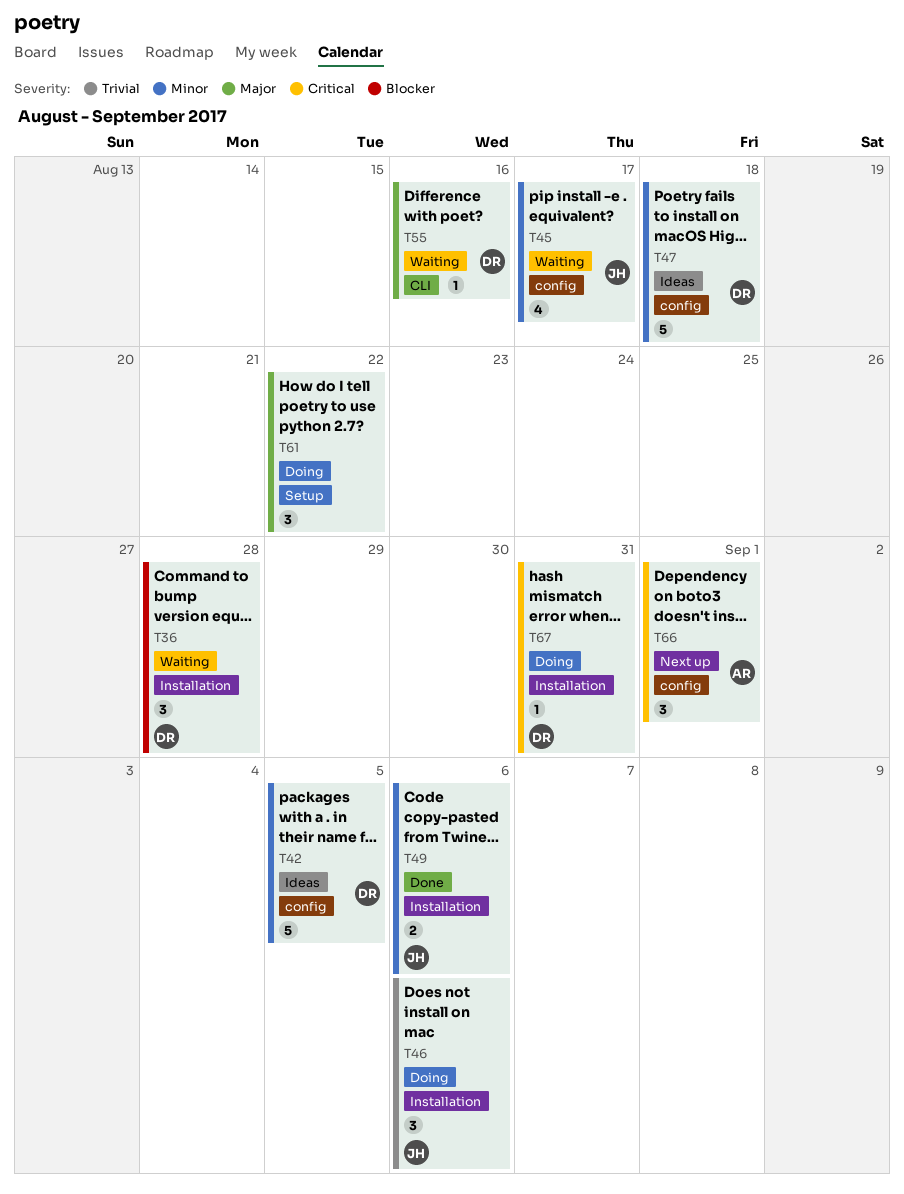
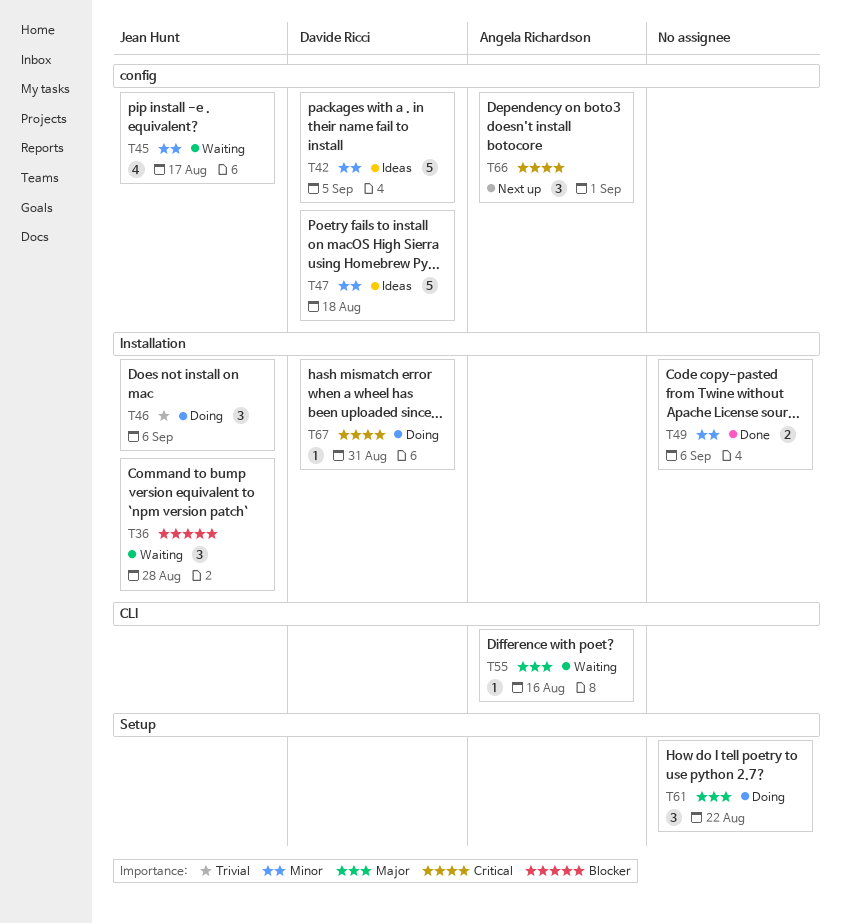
T36, owner: Davide Ricci -> Jean Hunt
T49, owner: Jean Hunt -> none
T55, owner: Davide Ricci -> Angela Richardson

